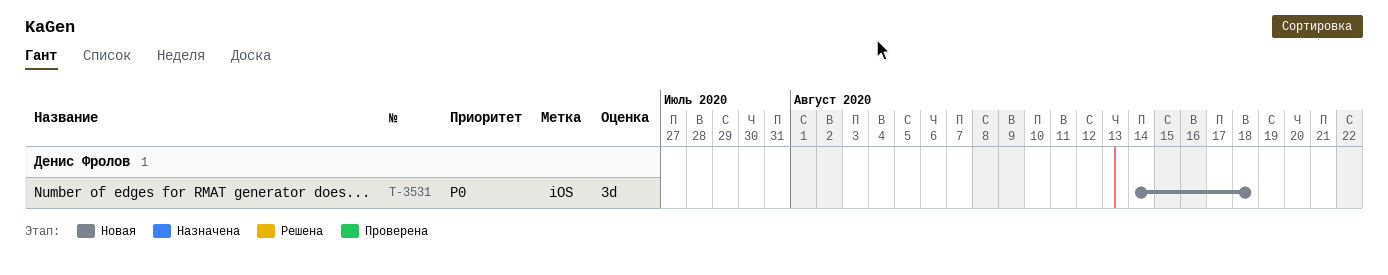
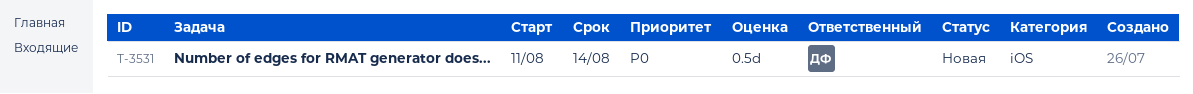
T-3531, estimate: 3d -> 0.5d
T-3531, start: Aug 14 -> Aug 11
T-3531, due: Aug 18 -> Aug 14

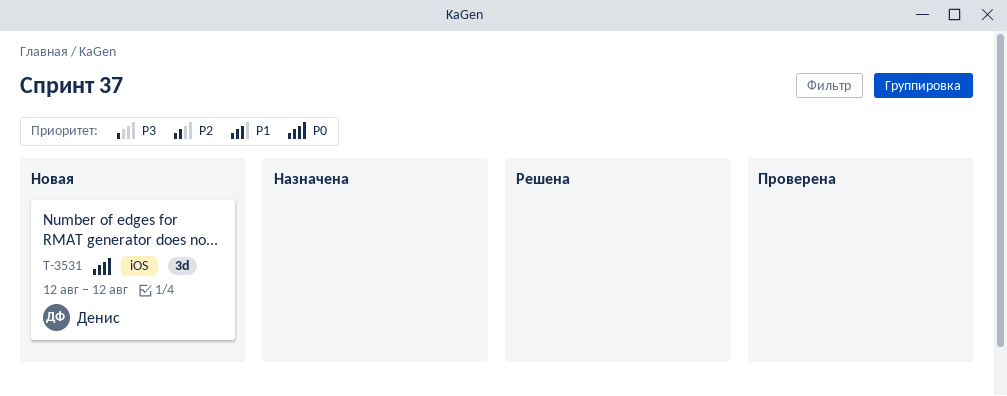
T-3531, estimate: 0.5d -> 3d
T-3531, start: Aug 11 -> Aug 12
T-3531, due: Aug 14 -> Aug 12

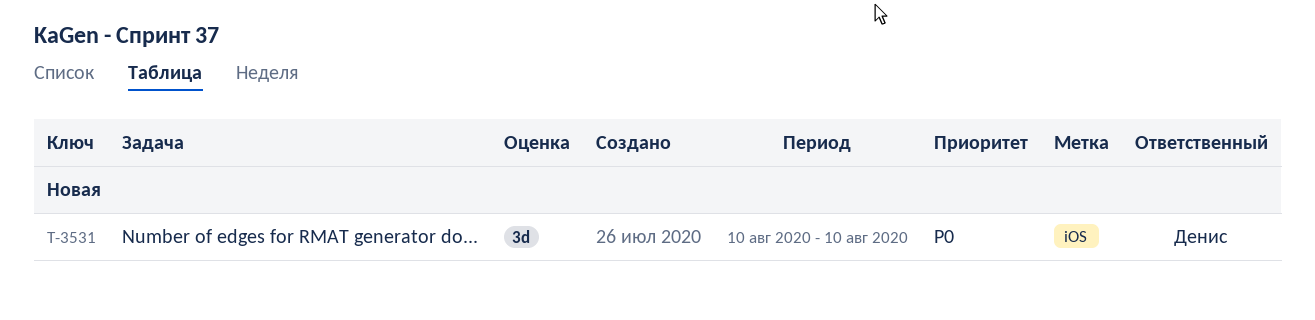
T-3531, start: Aug 12 -> Aug 10
T-3531, due: Aug 12 -> Aug 10

